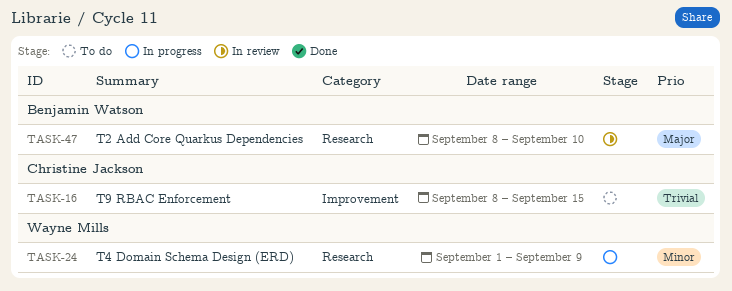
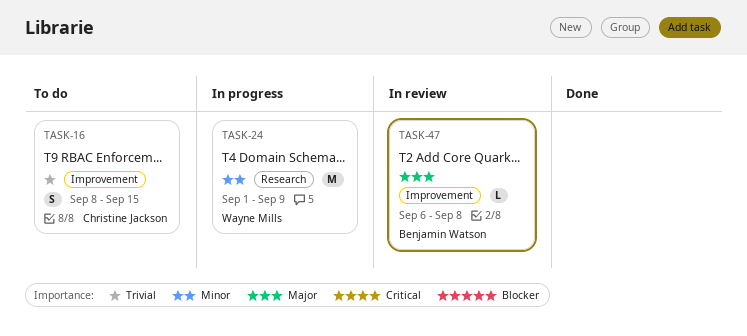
TASK-47, label: Research -> Improvement
TASK-47, start: Sep 8 -> Sep 6
TASK-47, due: Sep 10 -> Sep 8

